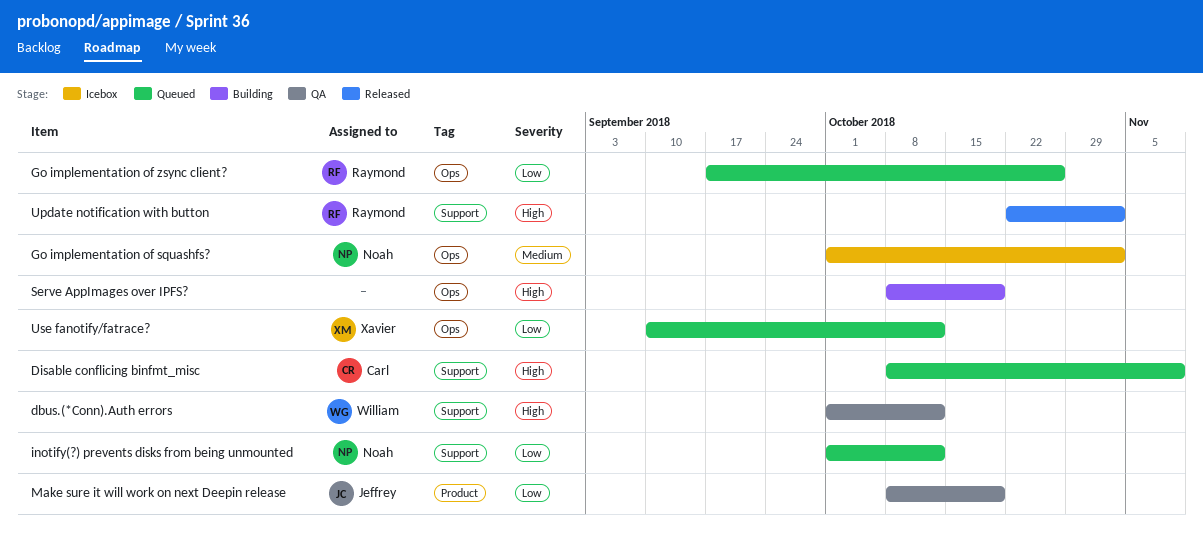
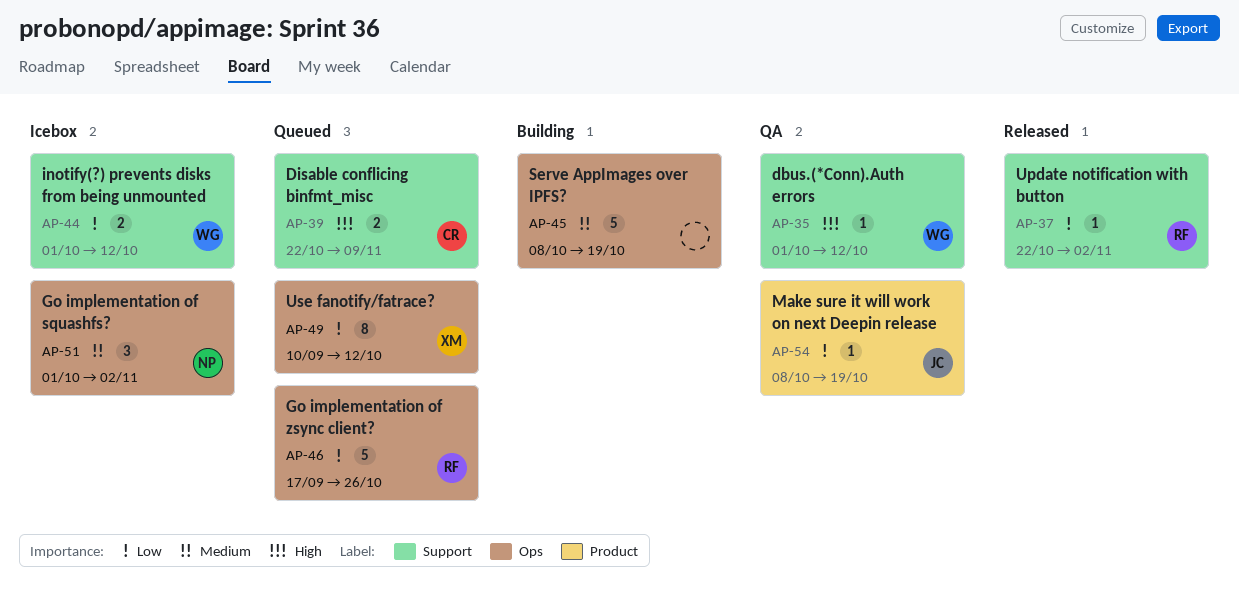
Disable conflicing binfmt_misc, start: Oct 8 -> Oct 22
inotify(?) prevents disks from being unmounted, status: Queued -> Icebox
inotify(?) prevents disks from being unmounted, owner: Noah -> William
Serve AppImages over IPFS?, priority: High -> Medium
Update notification with button, priority: High -> Low

